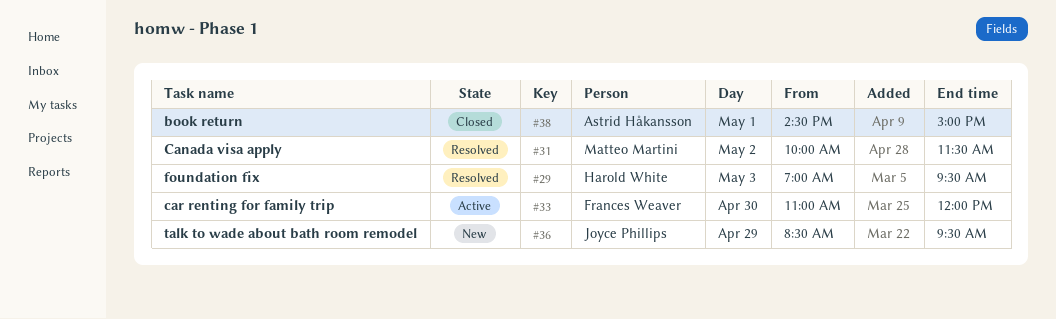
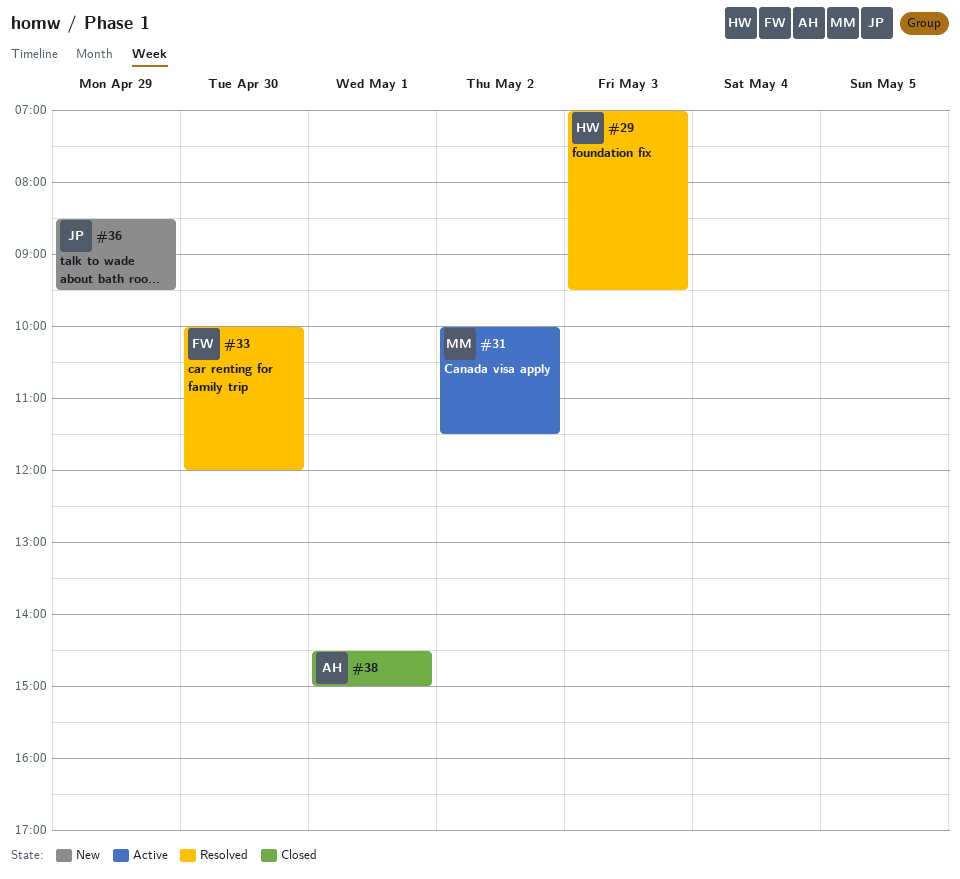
#31, status: Resolved -> Active
#33, status: Active -> Resolved
#33, begins: 11:00 -> 10:00

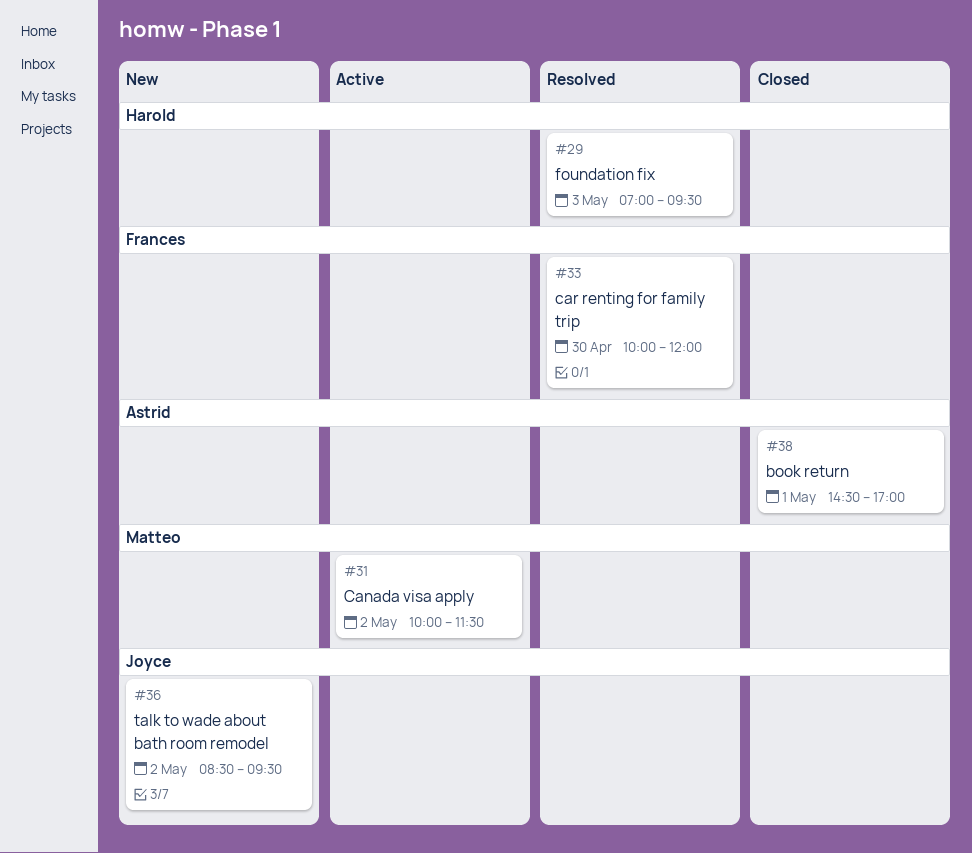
#36, day: Apr 29 -> May 2
#38, ends: 15:00 -> 17:00

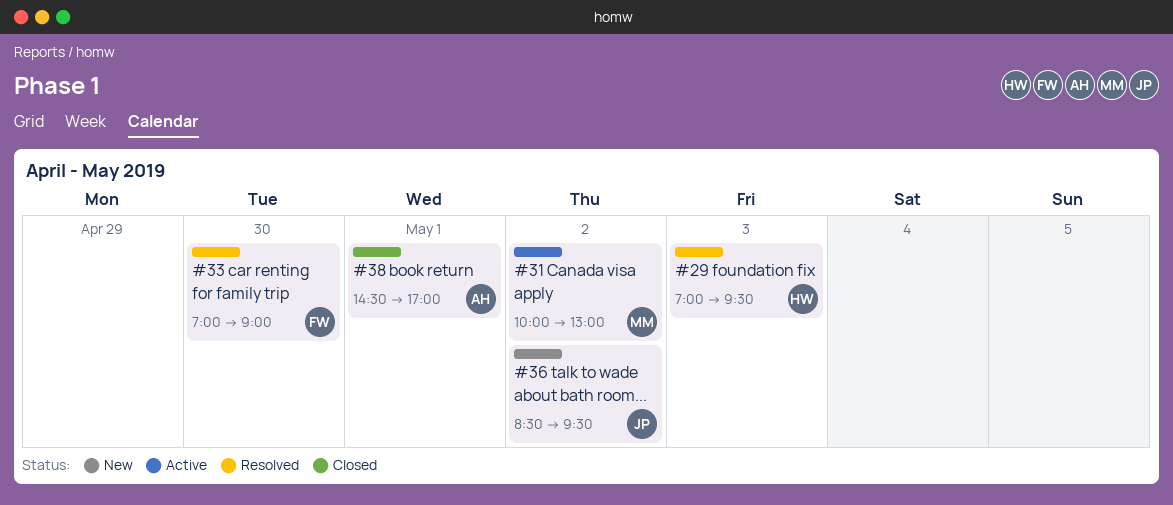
#31, ends: 11:30 -> 13:00
#33, begins: 10:00 -> 07:00
#33, ends: 12:00 -> 09:00

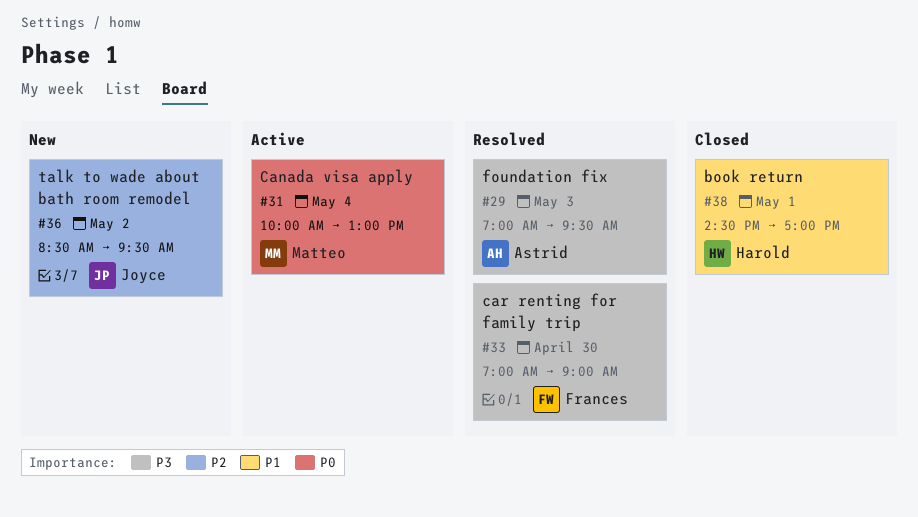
#29, owner: Harold -> Astrid
#31, day: May 2 -> May 4
#38, owner: Astrid -> Harold

